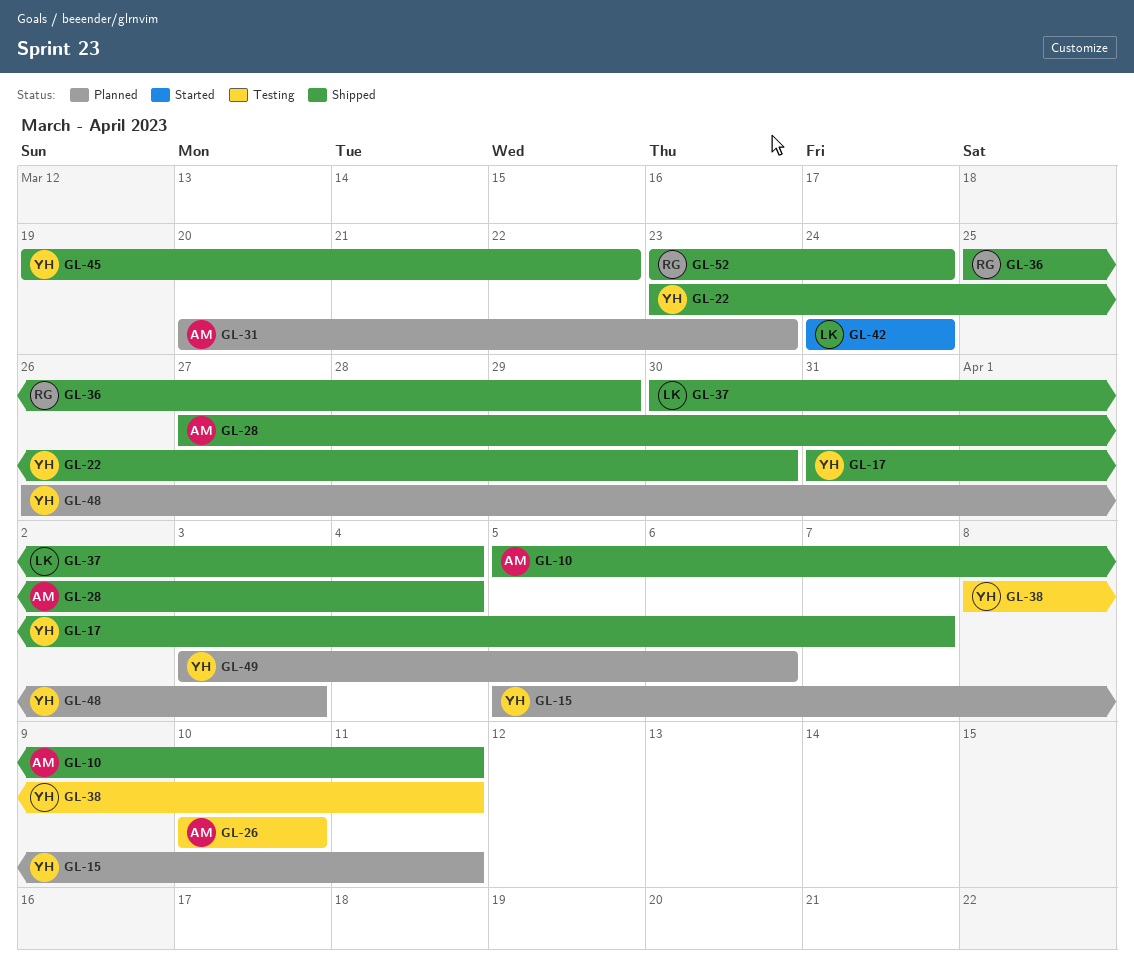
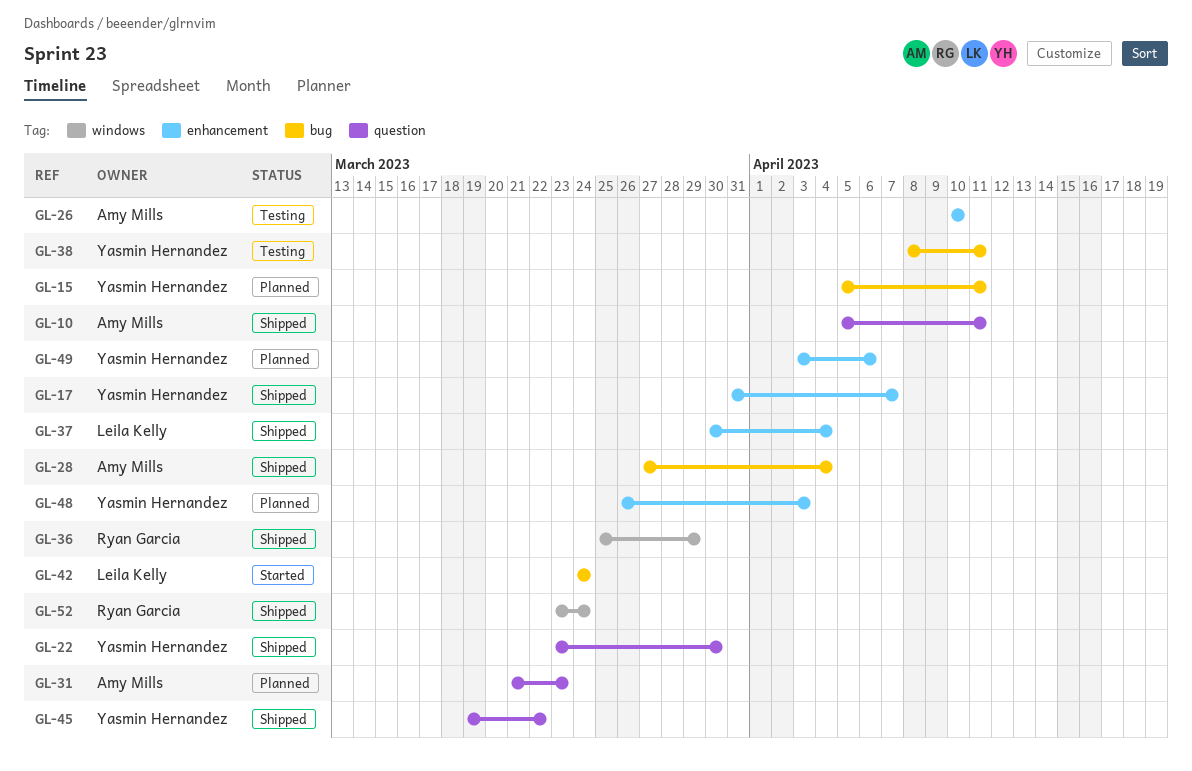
GL-31, start: Mar 20 -> Mar 21

